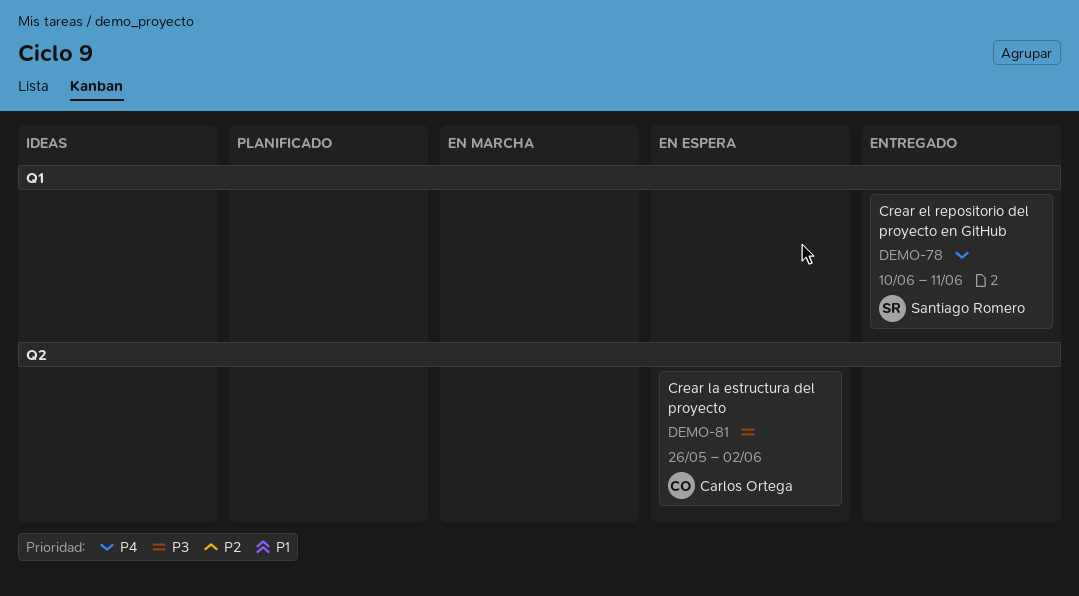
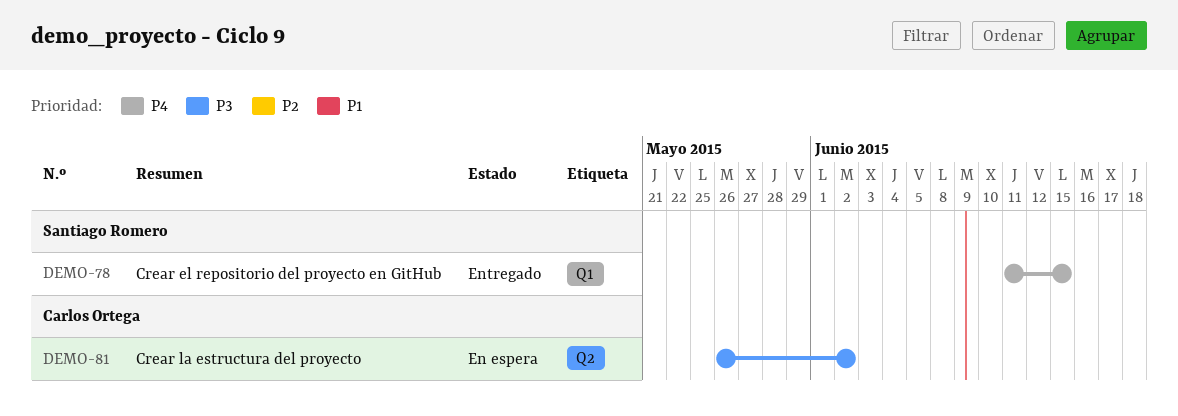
DEMO-78, start: Jun 10 -> Jun 11
DEMO-78, due: Jun 11 -> Jun 15

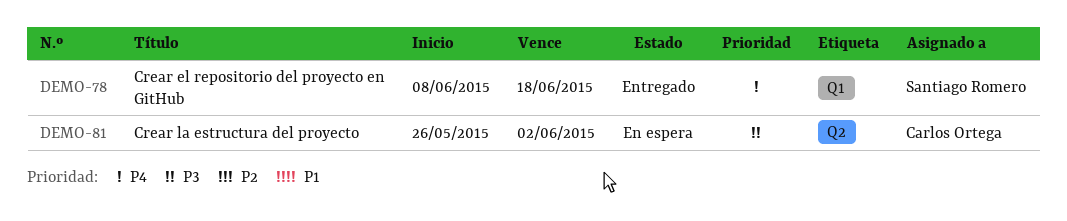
DEMO-78, start: Jun 11 -> Jun 8
DEMO-78, due: Jun 15 -> Jun 18

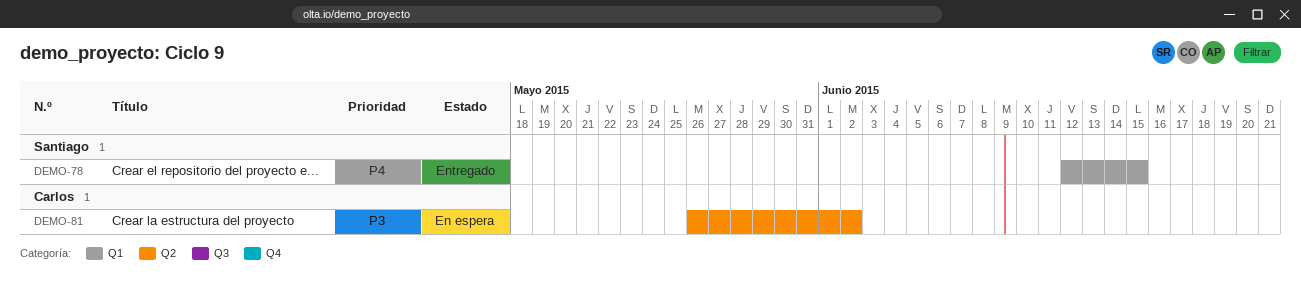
DEMO-78, start: Jun 8 -> Jun 12
DEMO-78, due: Jun 18 -> Jun 15

